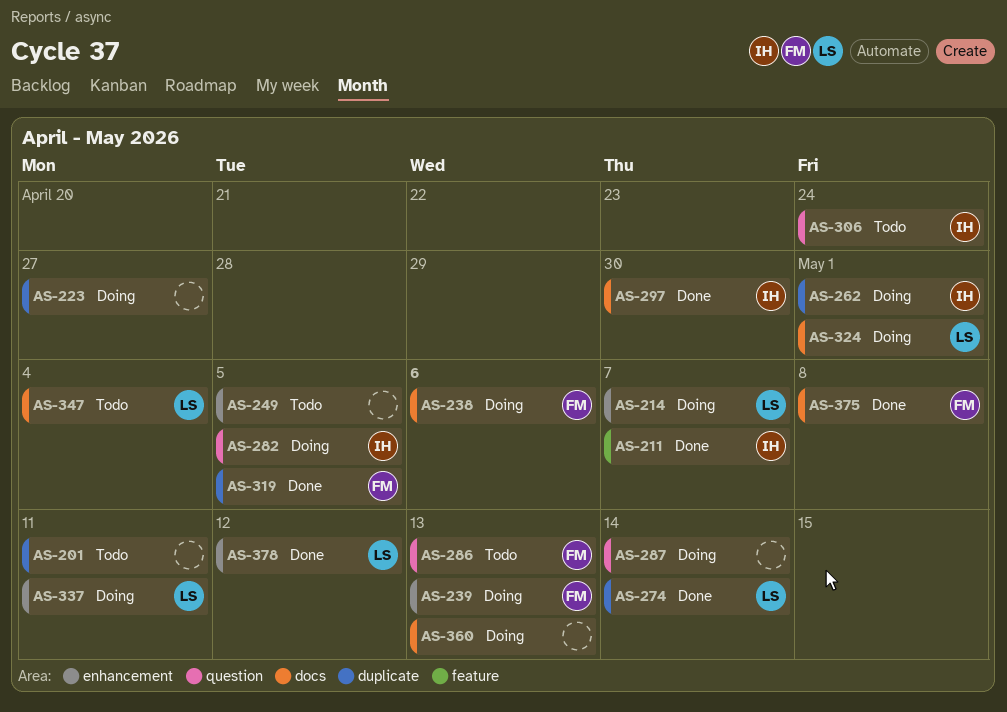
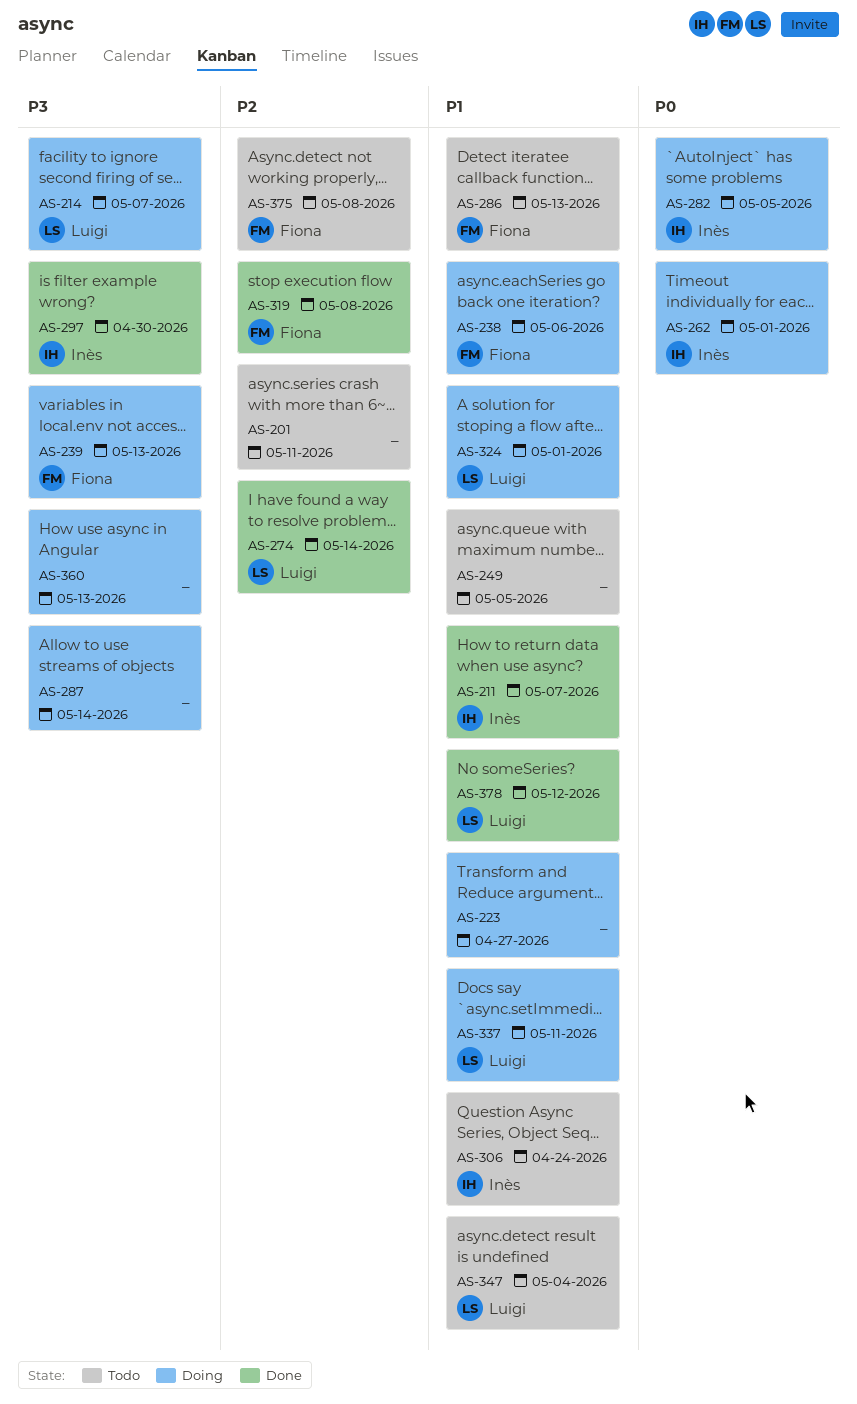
AS-319, due: May 5 -> May 8
AS-375, status: Done -> Todo

